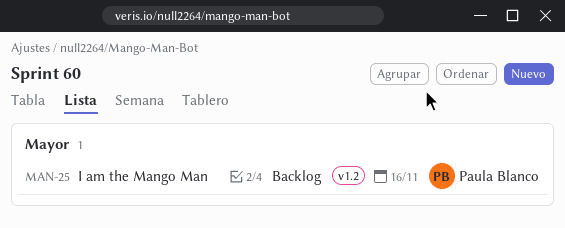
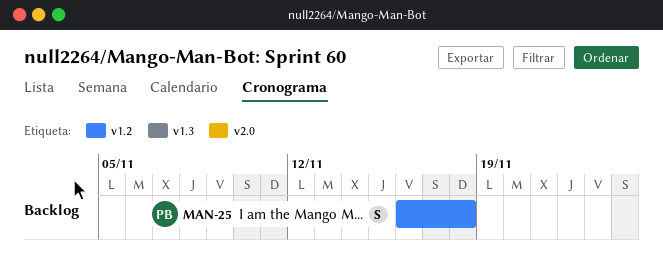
MAN-25, due: Nov 16 -> Nov 18

